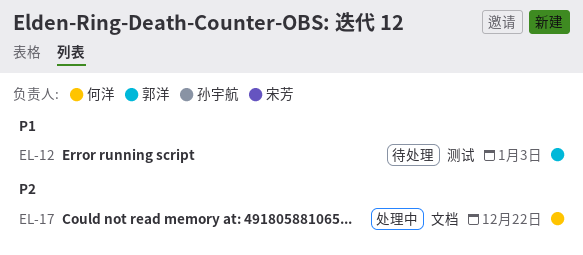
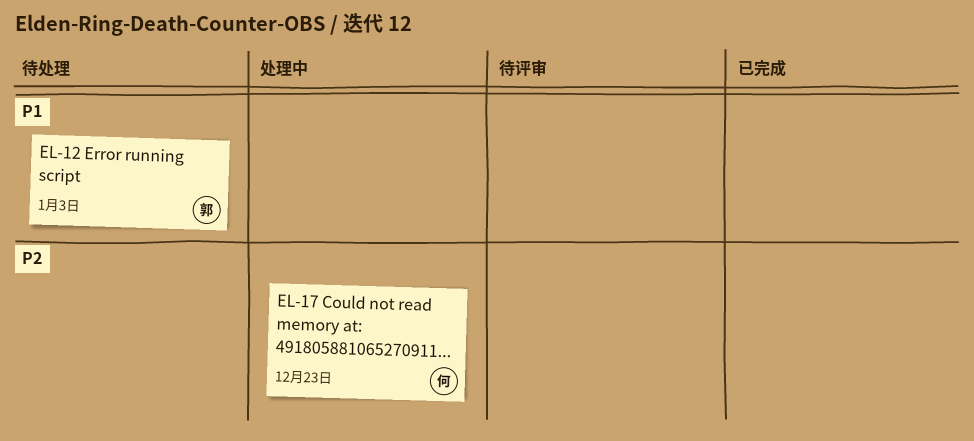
EL-17, due: Dec 22 -> Dec 23

